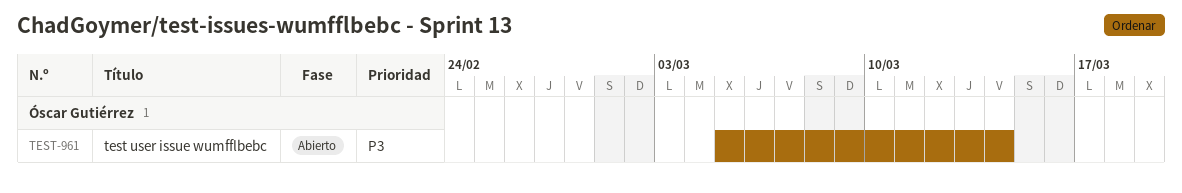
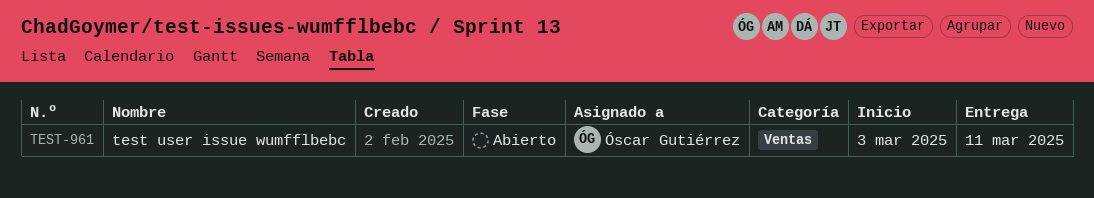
TEST-961, start: Mar 5 -> Mar 3
TEST-961, due: Mar 14 -> Mar 11

